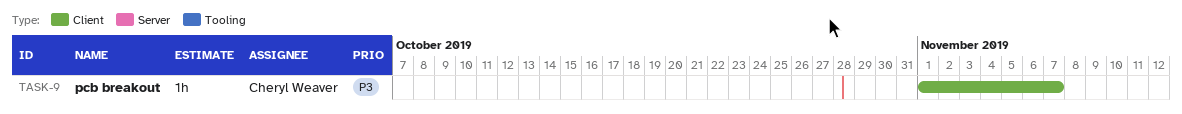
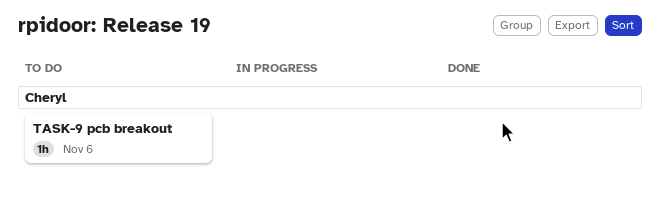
TASK-9, due: Nov 7 -> Nov 6

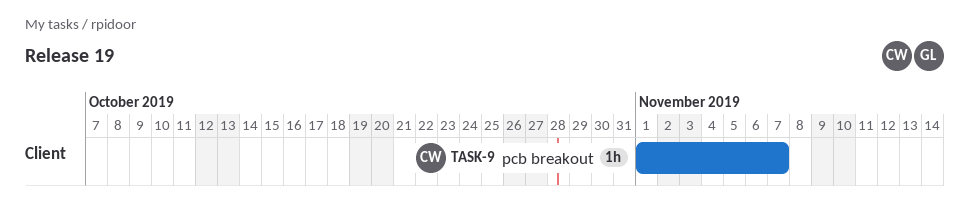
TASK-9, due: Nov 6 -> Nov 7

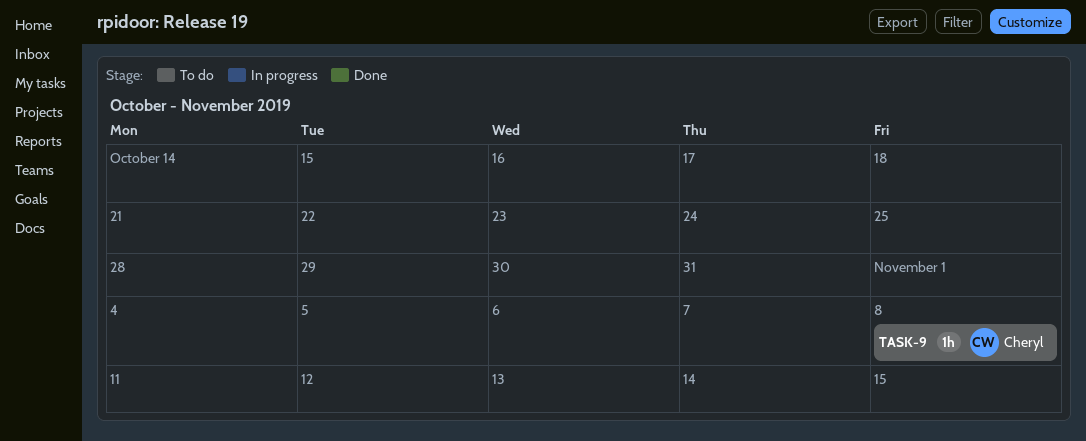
TASK-9, due: Nov 7 -> Nov 8

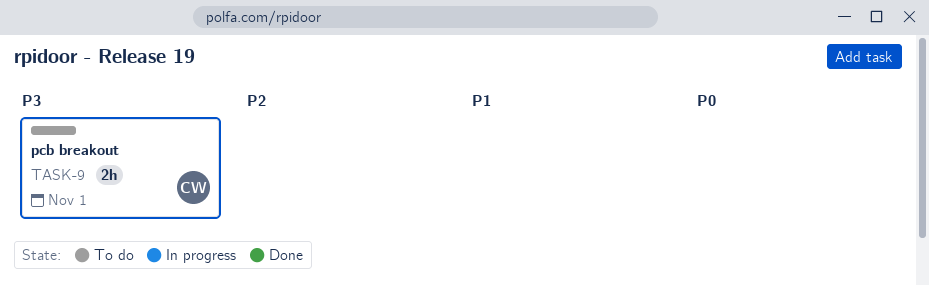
TASK-9, estimate: 1h -> 2h
TASK-9, due: Nov 8 -> Nov 1

